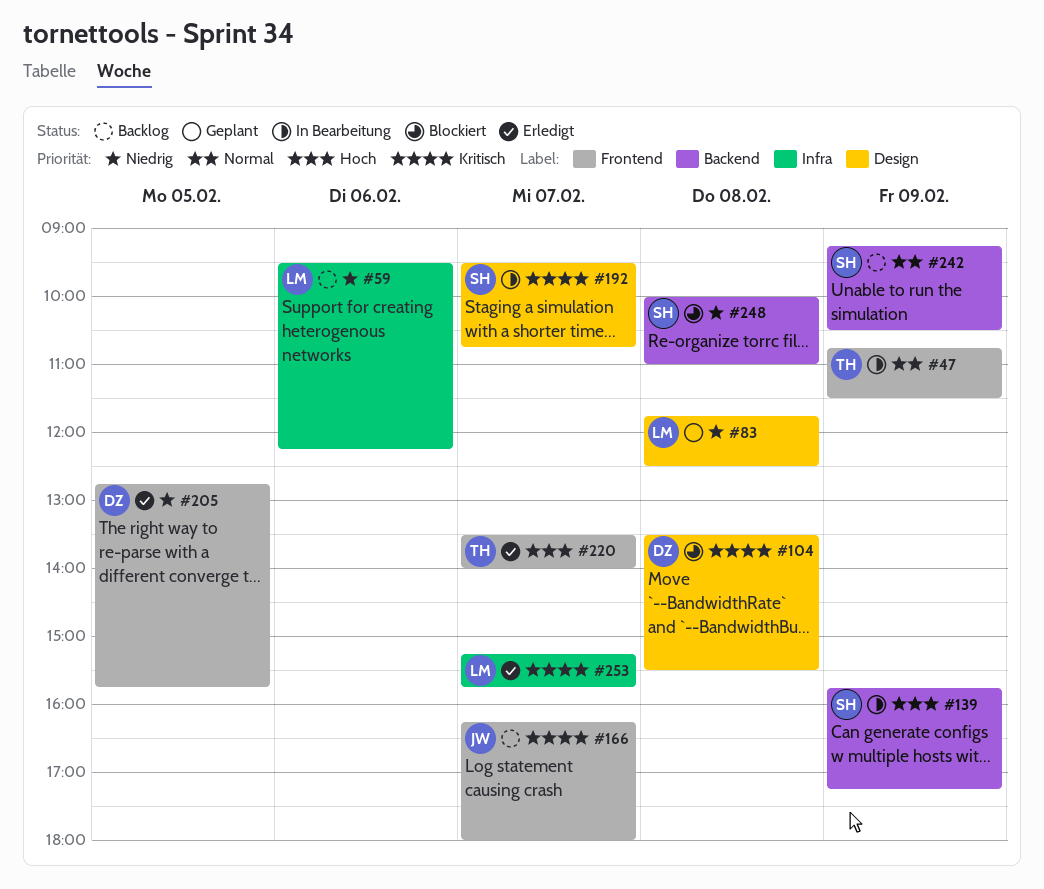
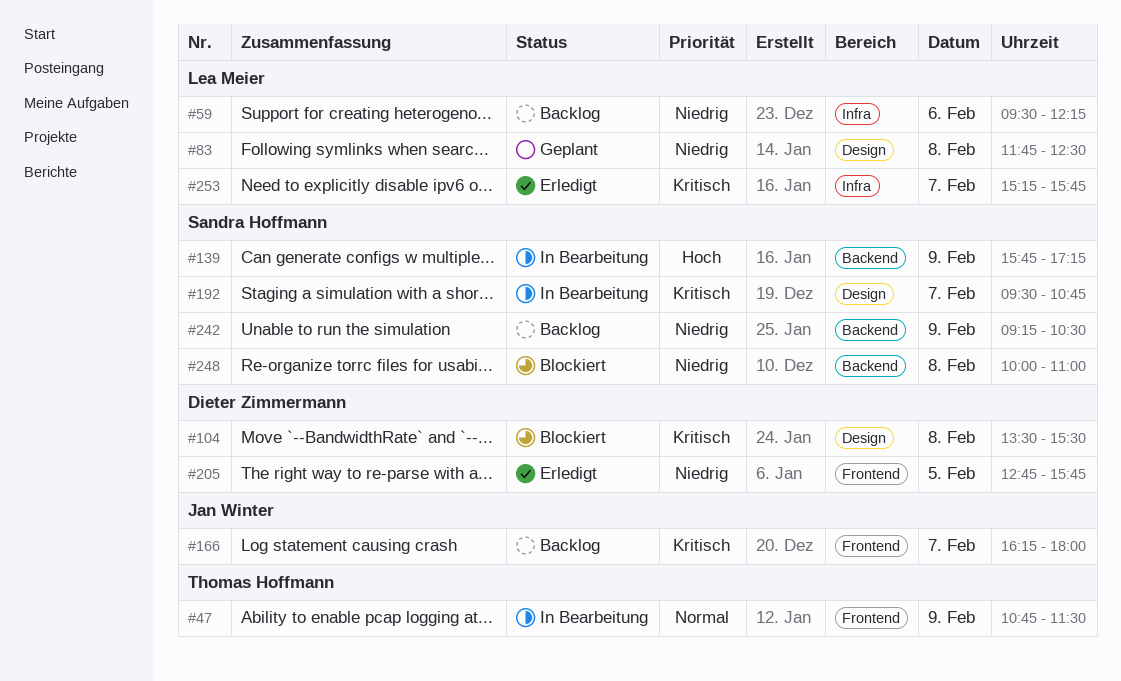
#220: present -> none
#242, priority: Normal -> Niedrig

